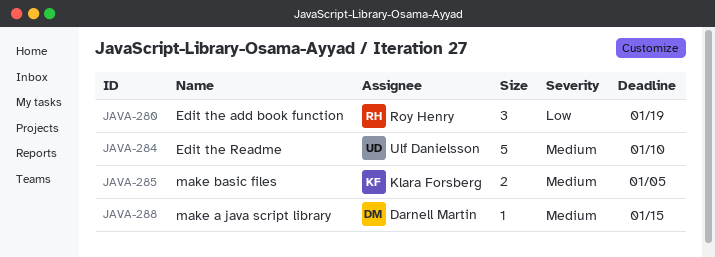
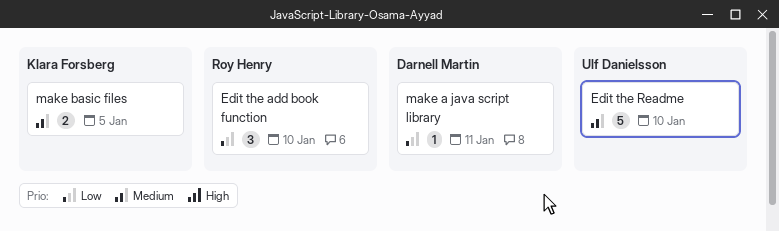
Edit the add book function, due: Jan 19 -> Jan 10
make a java script library, priority: Medium -> Low
make a java script library, due: Jan 15 -> Jan 11

